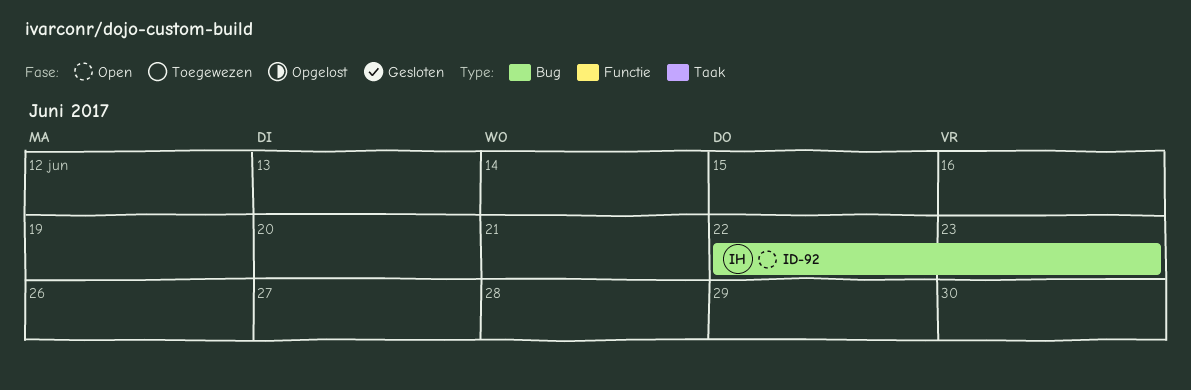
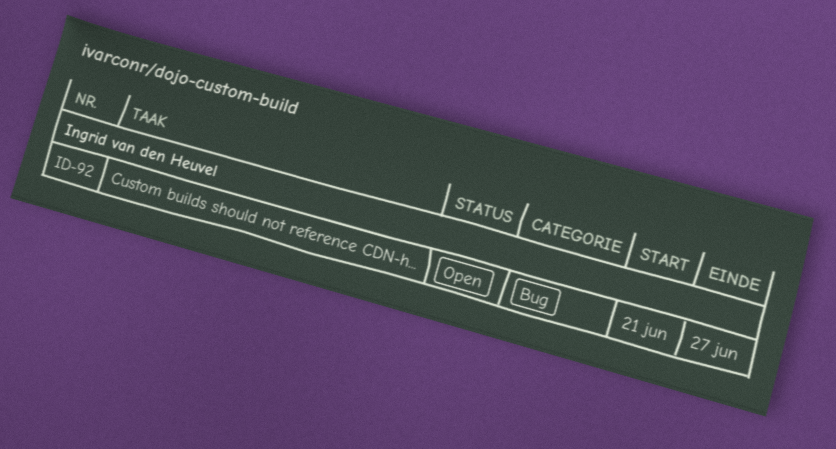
ID-92, start: Jun 22 -> Jun 21
ID-92, due: Jun 23 -> Jun 27

